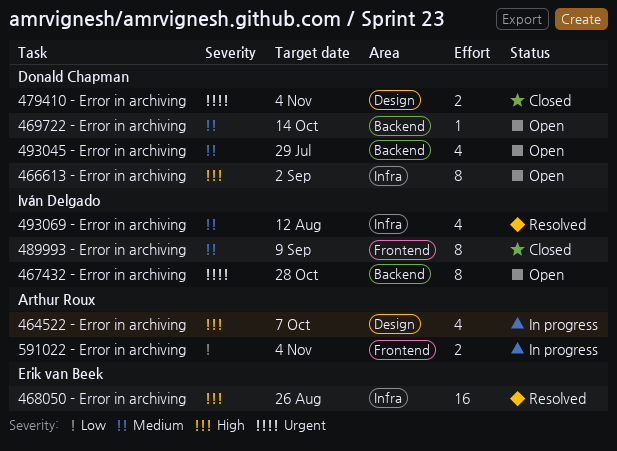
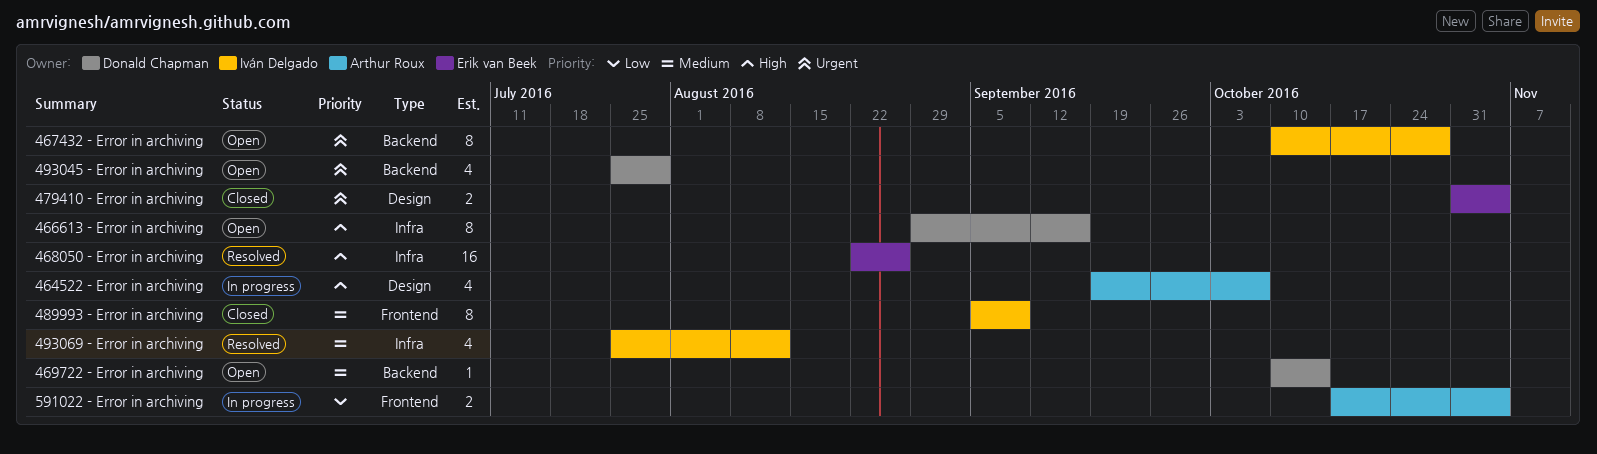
466613 - Error in archiving, due: Sep 2 -> Sep 16
479410 - Error in archiving, owner: Donald Chapman -> Erik van Beek
493045 - Error in archiving, priority: Medium -> Urgent

